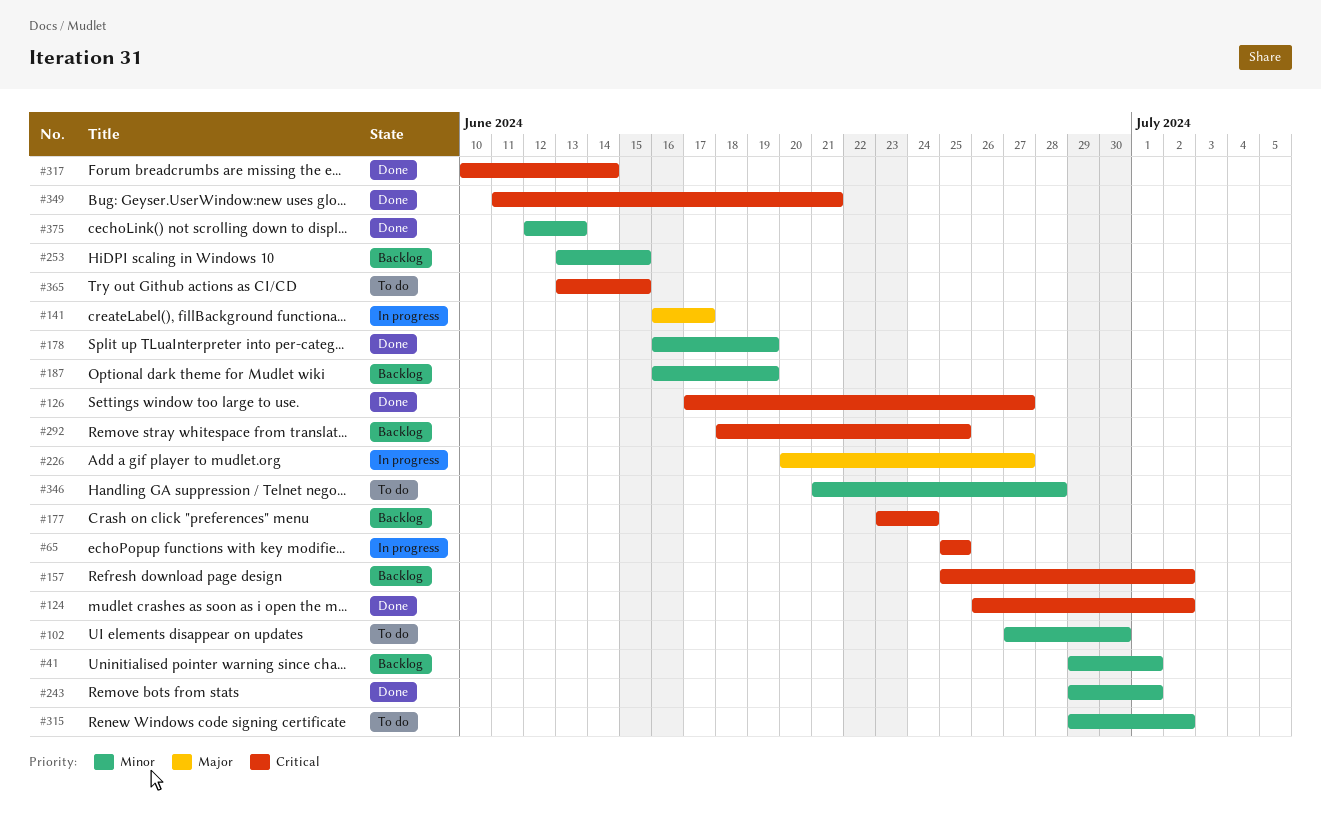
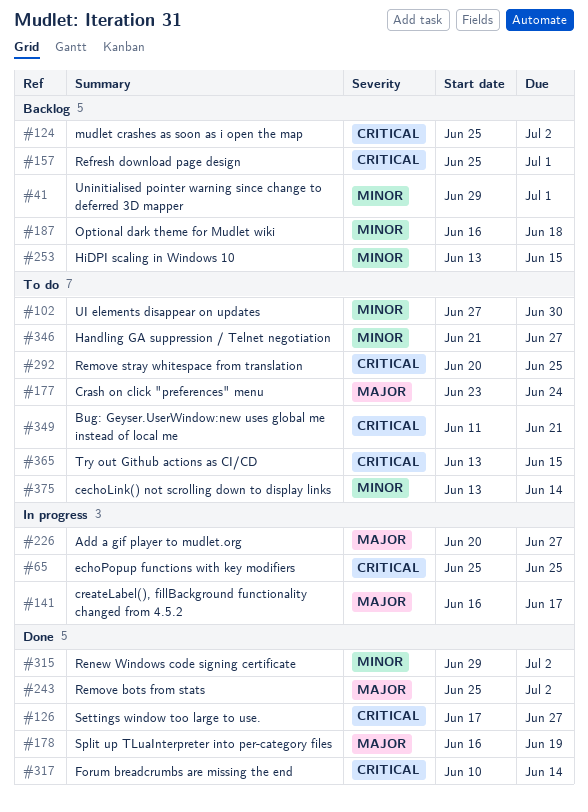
#124, status: Done -> Backlog
#124, start: Jun 26 -> Jun 25
#157, due: Jul 2 -> Jul 1
#177, status: Backlog -> To do
#177, priority: Critical -> Major
#178, priority: Minor -> Major
#187, due: Jun 19 -> Jun 18
#243, priority: Minor -> Major
#243, start: Jun 29 -> Jun 25
#243, due: Jul 1 -> Jul 2
#292, status: Backlog -> To do
#292, start: Jun 18 -> Jun 20
#315, status: To do -> Done
#346, due: Jun 28 -> Jun 27
#349, status: Done -> To do
#375, status: Done -> To do
#375, start: Jun 12 -> Jun 13
#375, due: Jun 13 -> Jun 14

